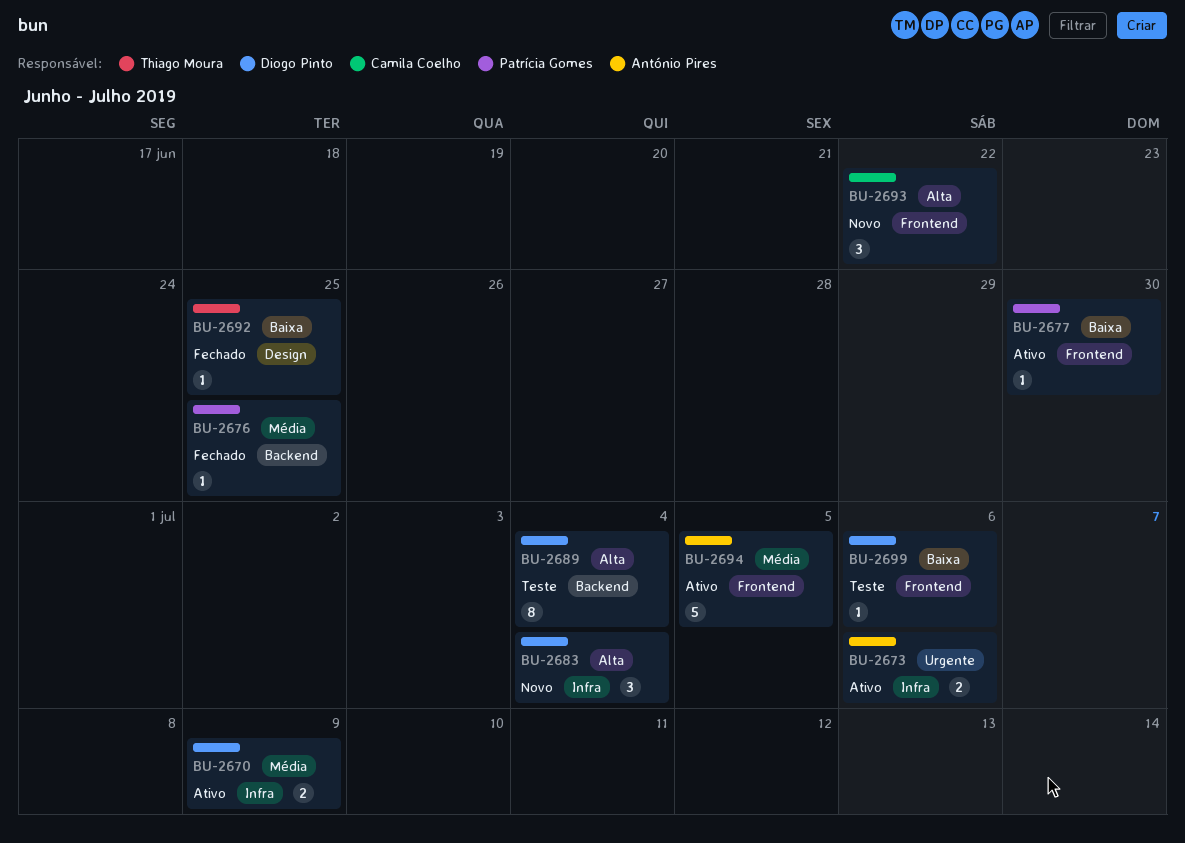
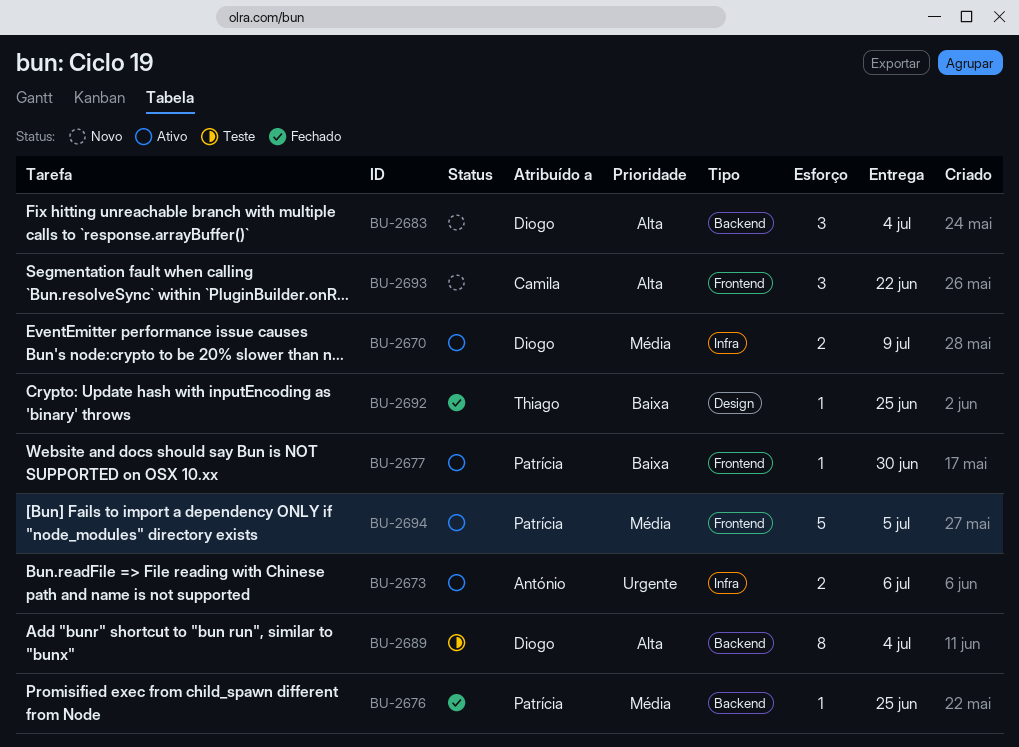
BU-2683, label: Infra -> Backend
BU-2694, owner: António Pires -> Patrícia Gomes
BU-2699: present -> none

